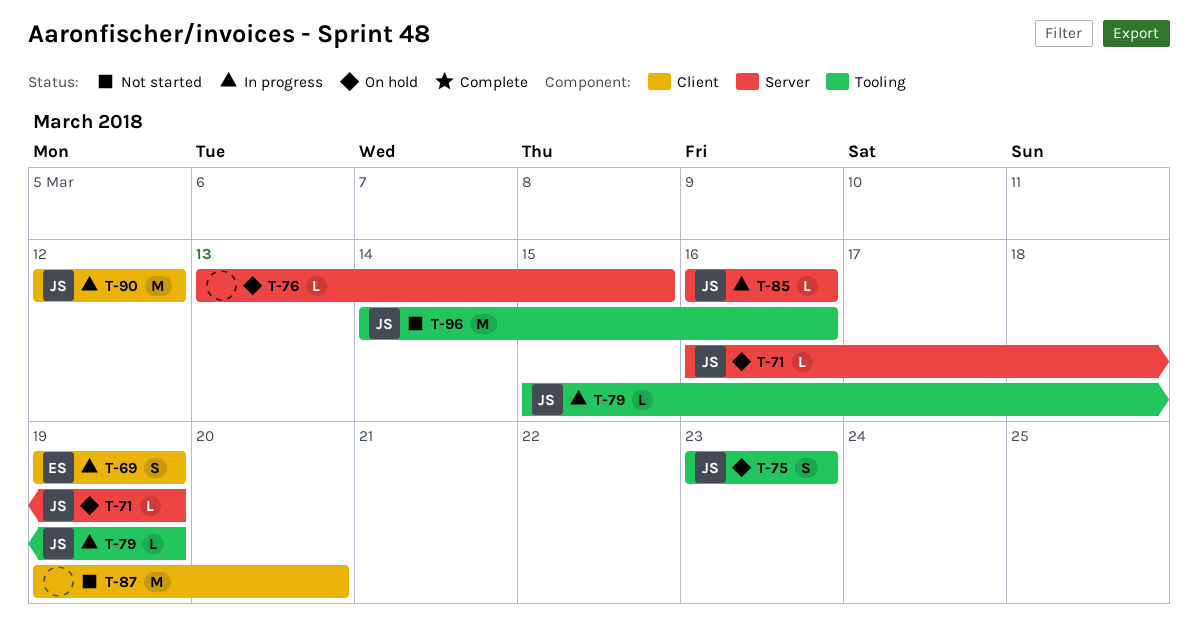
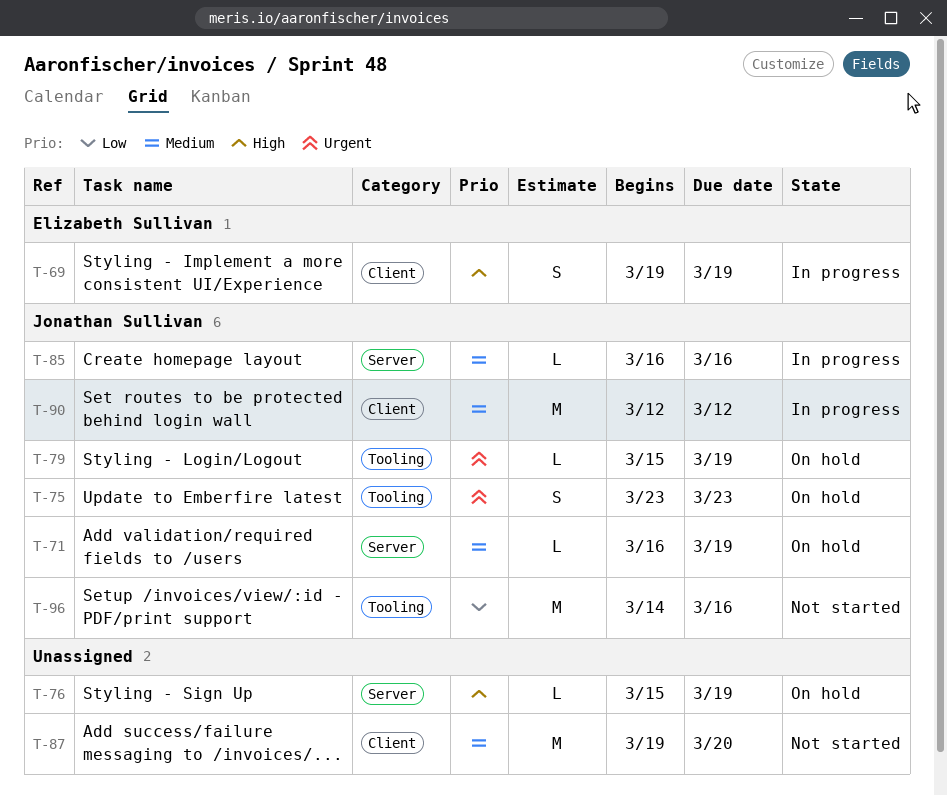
T-76, start: Mar 13 -> Mar 15
T-76, due: Mar 15 -> Mar 19
T-79, status: In progress -> On hold

